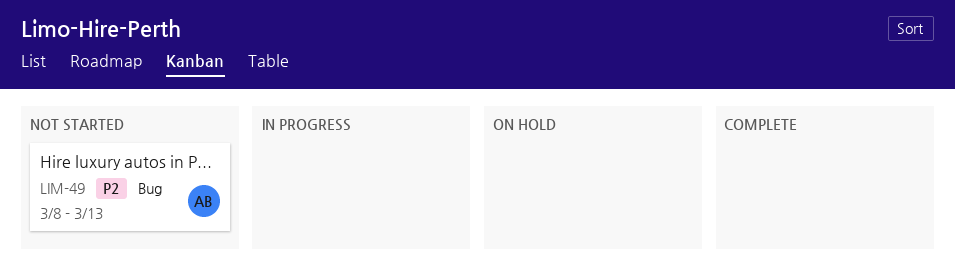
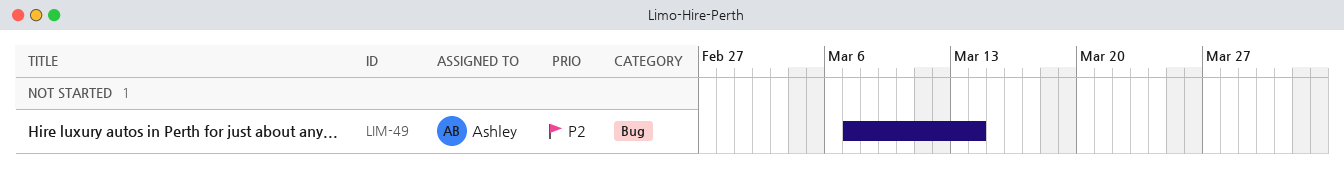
LIM-49, start: Mar 8 -> Mar 7
LIM-49, due: Mar 13 -> Mar 14

